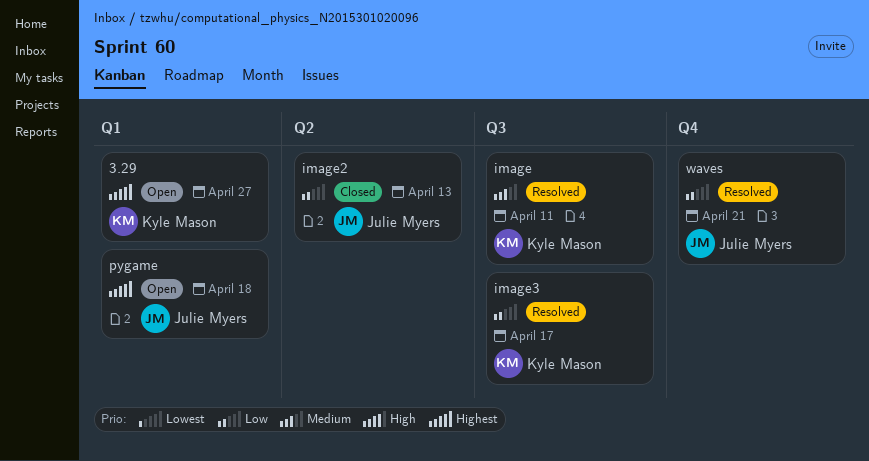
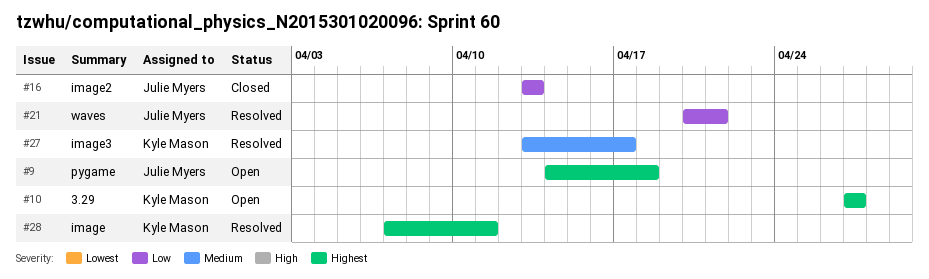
image, priority: Medium -> Highest
image3, priority: Low -> Medium

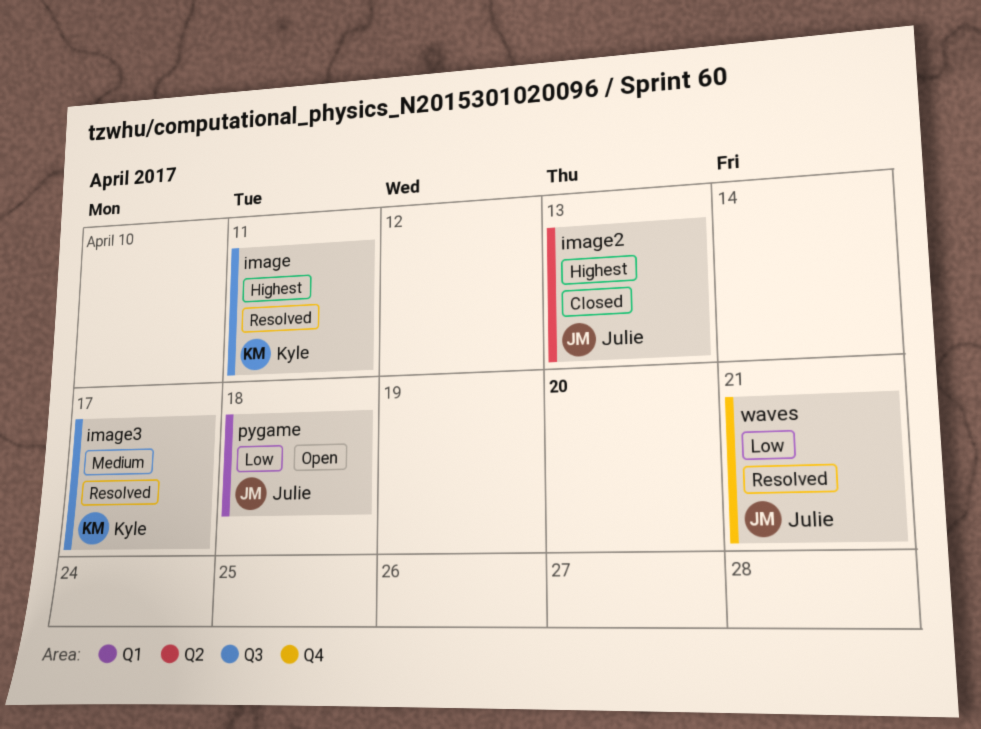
3.29: present -> none
image2, priority: Low -> Highest
pygame, priority: Highest -> Low

